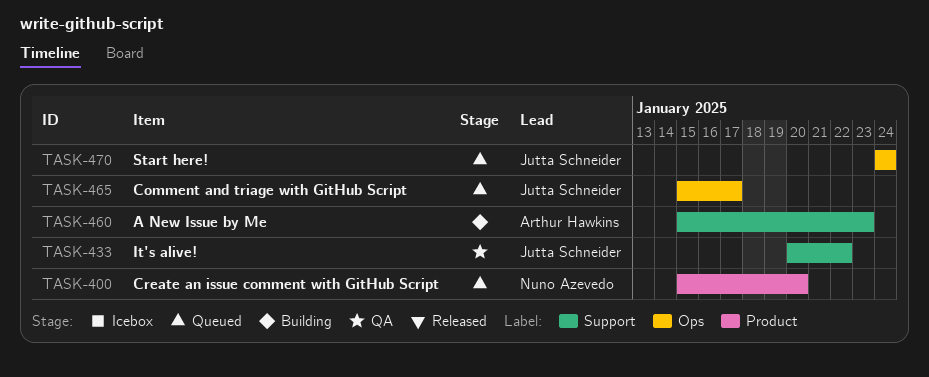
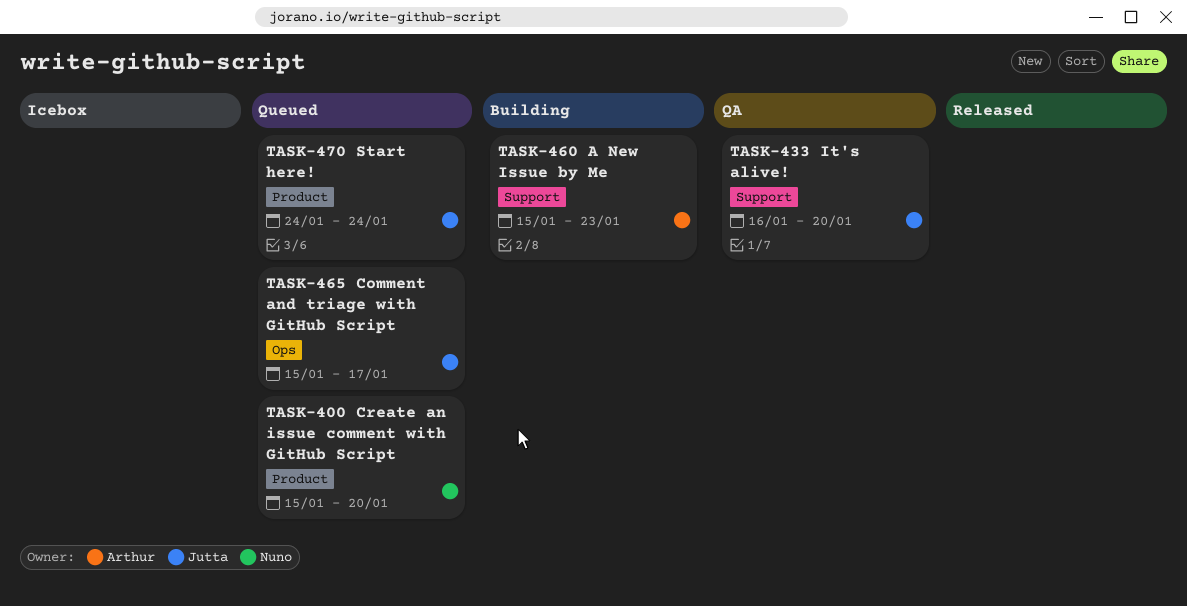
TASK-433, start: Jan 20 -> Jan 16
TASK-433, due: Jan 22 -> Jan 20
TASK-470, label: Ops -> Product

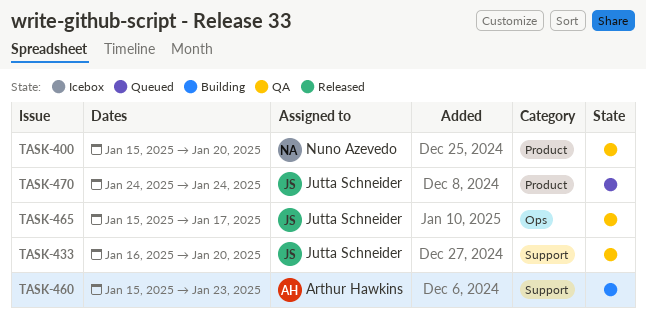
TASK-400, status: Queued -> QA
TASK-465, status: Queued -> QA

